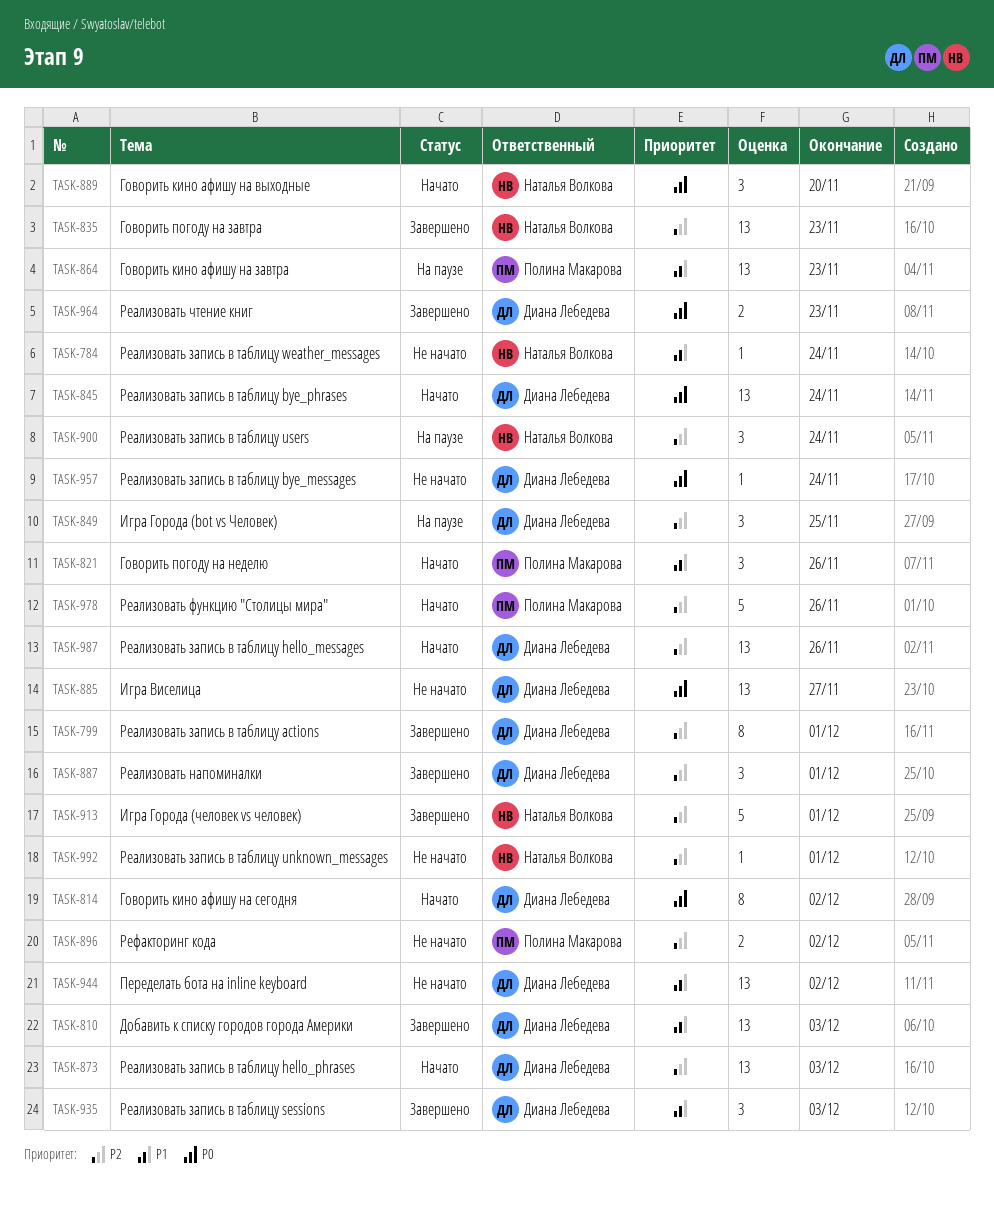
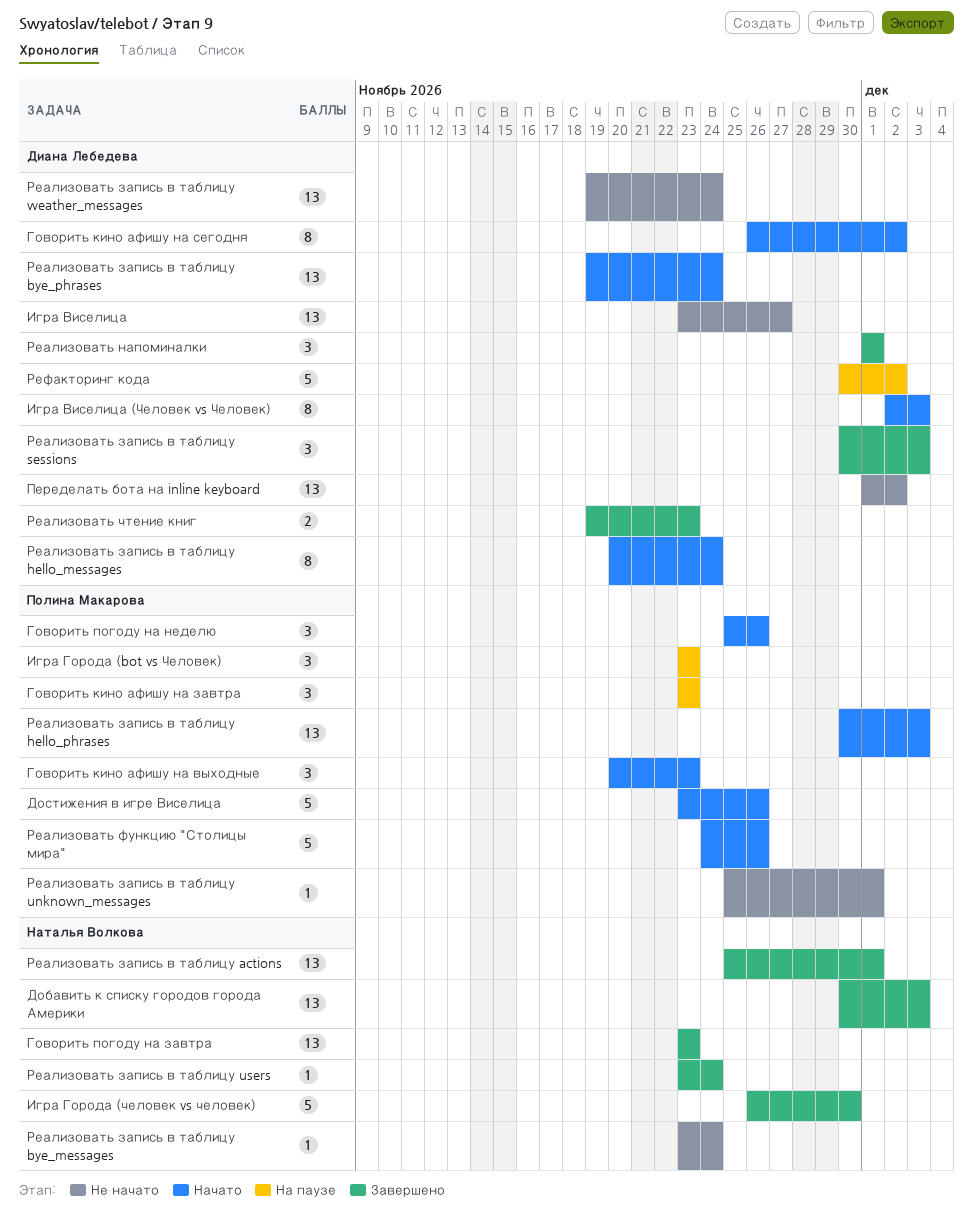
Говорить кино афишу на выходные, owner: Наталья Волкова -> Полина Макарова
Говорить кино афишу на выходные, due: Nov 20 -> Nov 23
Говорить кино афишу на завтра, estimate: 13 -> 3
Добавить к списку городов города Америки, owner: Диана Лебедева -> Наталья Волкова
Достижения в игре Виселица: none -> present
Игра Виселица (Человек vs Человек): none -> present
Игра Города (bot vs Человек), owner: Диана Лебедева -> Полина Макарова
Игра Города (bot vs Человек), due: Nov 25 -> Nov 23
Игра Города (человек vs человек), due: Dec 1 -> Nov 30
Реализовать запись в таблицу actions, owner: Диана Лебедева -> Наталья Волкова
Реализовать запись в таблицу actions, estimate: 8 -> 13
Реализовать запись в таблицу bye_messages, owner: Диана Лебедева -> Наталья Волкова
Реализовать запись в таблицу hello_messages, estimate: 13 -> 8
Реализовать запись в таблицу hello_messages, due: Nov 26 -> Nov 24
Реализовать запись в таблицу hello_phrases, owner: Диана Лебедева -> Полина Макарова
Реализовать запись в таблицу unknown_messages, owner: Наталья Волкова -> Полина Макарова
Реализовать запись в таблицу users, status: На паузе -> Завершено
Реализовать запись в таблицу users, estimate: 3 -> 1
Реализовать запись в таблицу weather_messages, owner: Наталья Волкова -> Диана Лебедева
Реализовать запись в таблицу weather_messages, estimate: 1 -> 13
Рефакторинг кода, status: Не начато -> На паузе
Рефакторинг кода, owner: Полина Макарова -> Диана Лебедева
Рефакторинг кода, estimate: 2 -> 5

